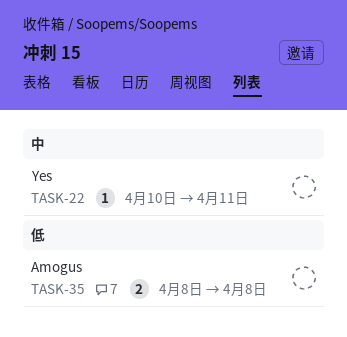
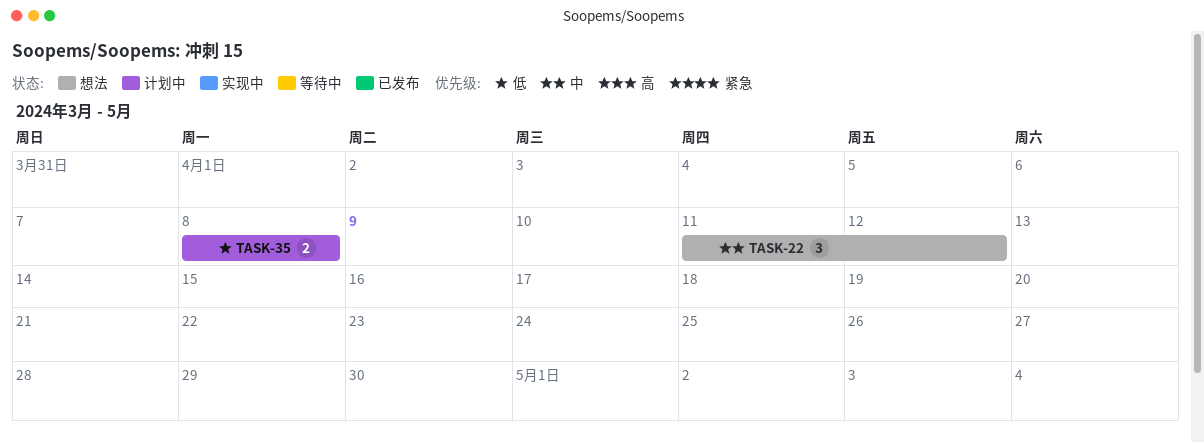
TASK-22, estimate: 1 -> 3
TASK-22, start: Apr 10 -> Apr 11
TASK-22, due: Apr 11 -> Apr 12

